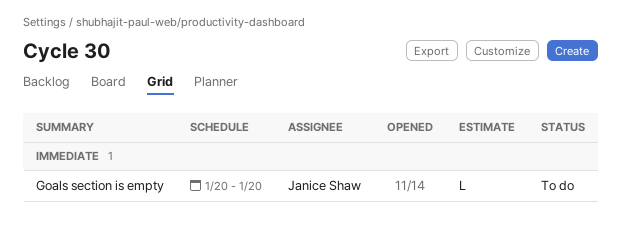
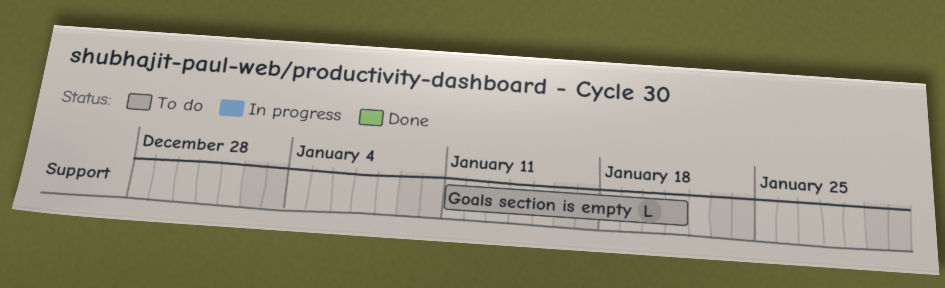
Goals section is empty, start: Jan 20 -> Jan 11
Goals section is empty, due: Jan 20 -> Jan 21

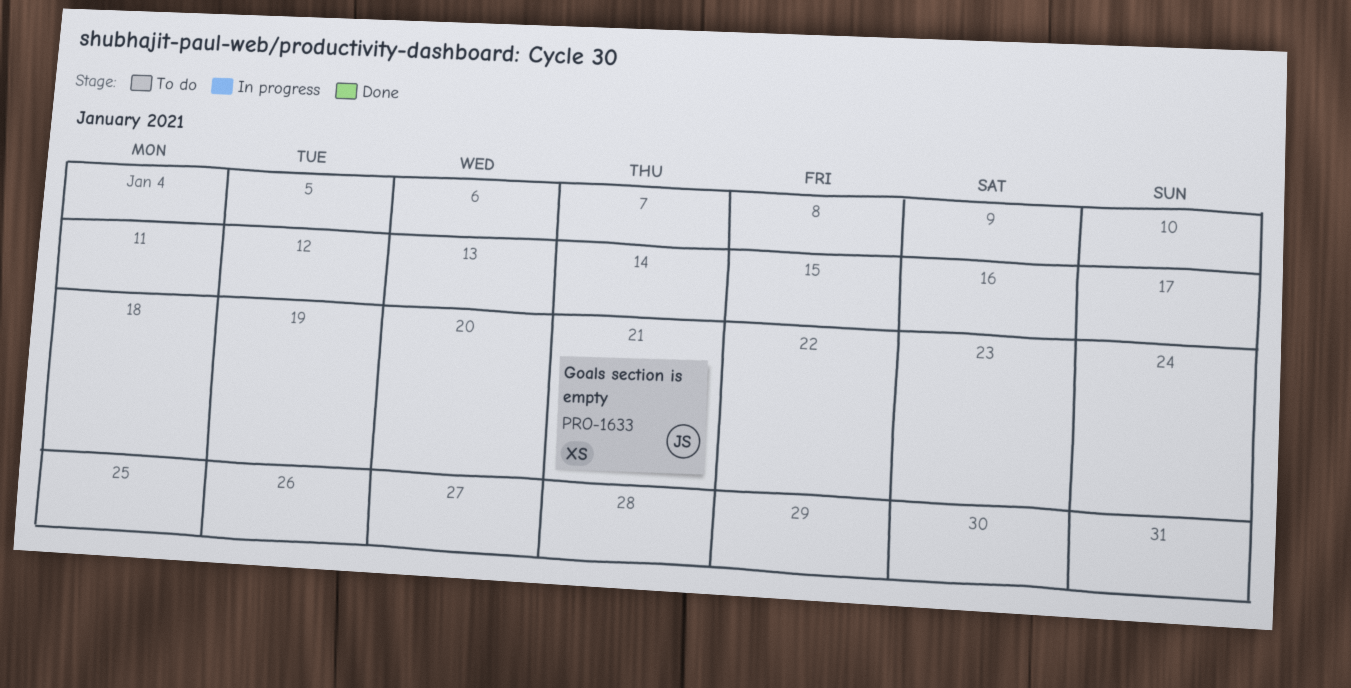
Goals section is empty, estimate: L -> XS

